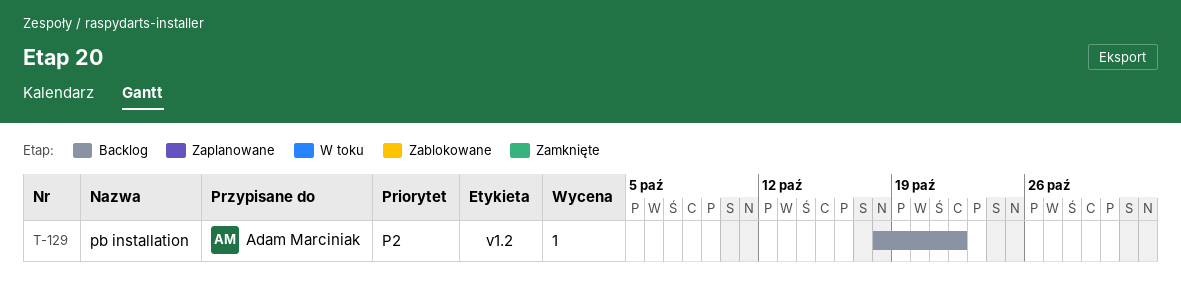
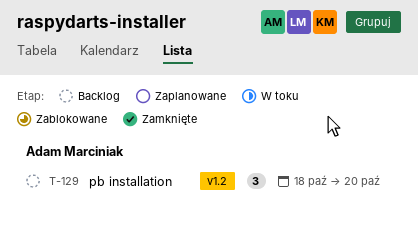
T-129, estimate: 1 -> 3
T-129, due: Oct 22 -> Oct 20

